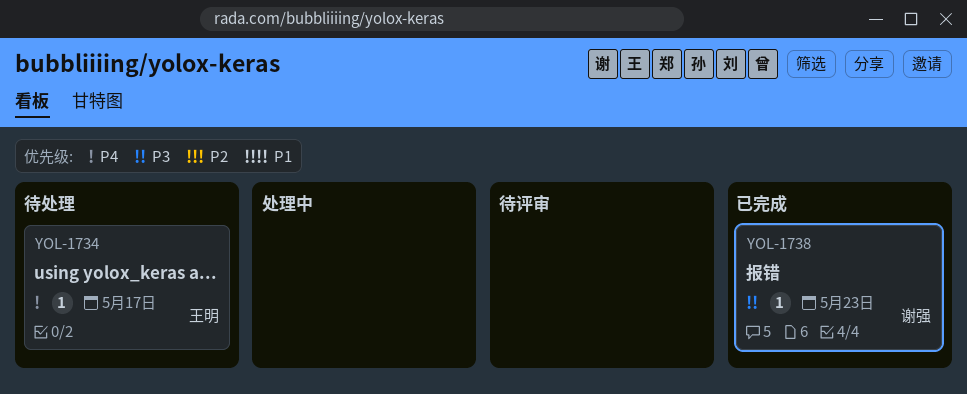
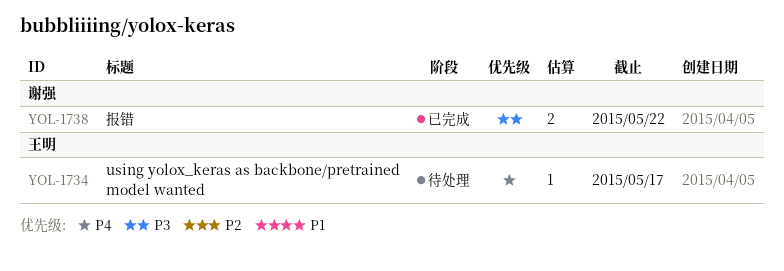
YOL-1738, estimate: 1 -> 2
YOL-1738, due: May 23 -> May 22

